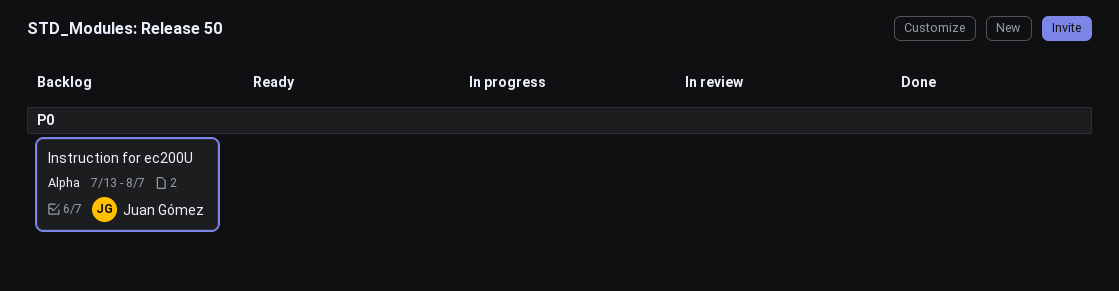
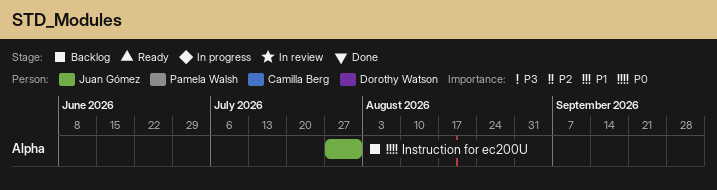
Instruction for ec200U, start: Jul 13 -> Jul 27
Instruction for ec200U, due: Aug 7 -> Jul 31

